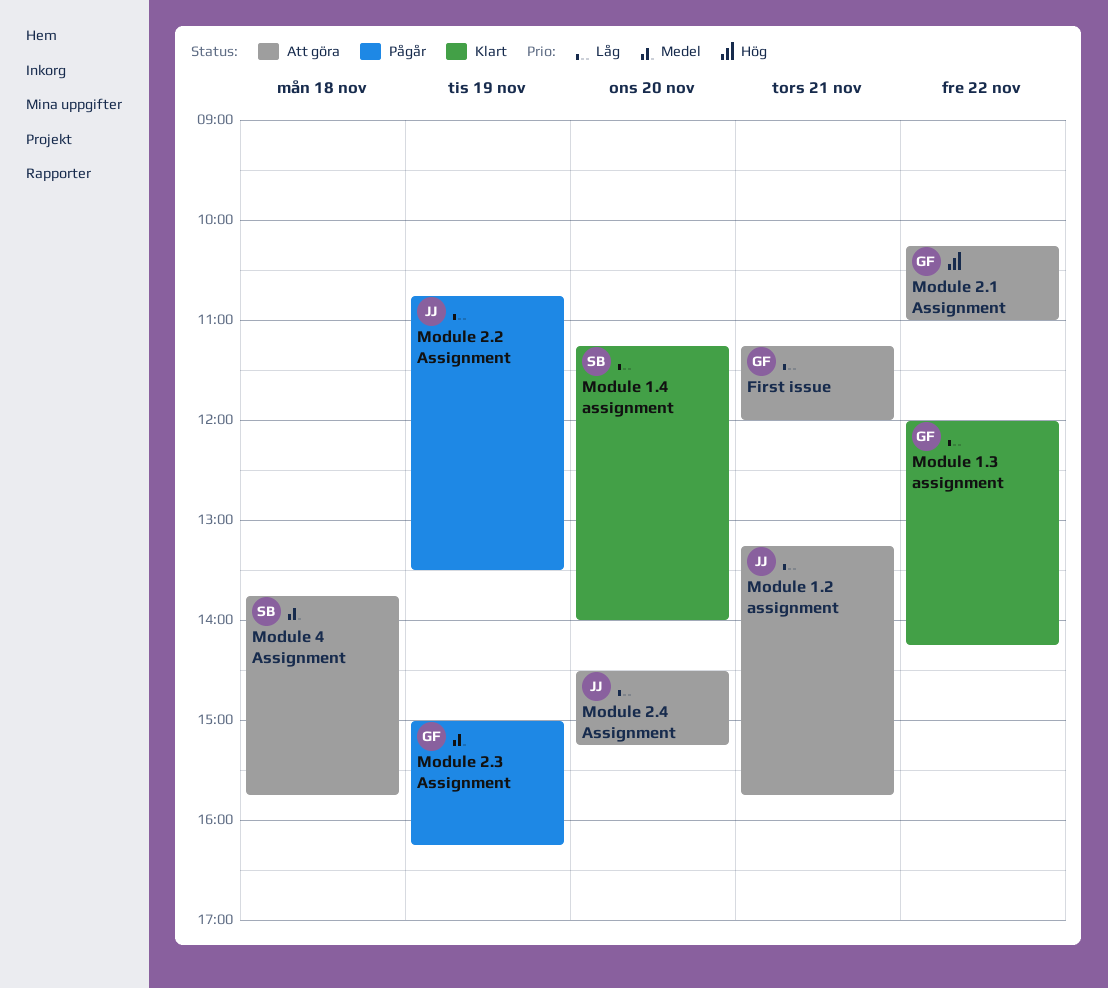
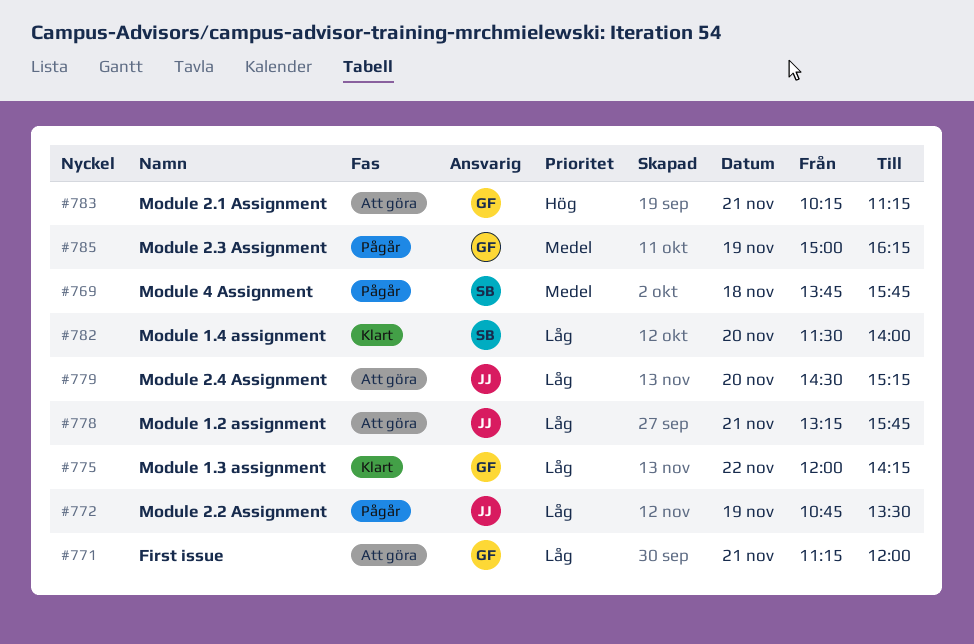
Module 1.4 assignment, begins: 11:15 -> 11:30
Module 2.1 Assignment, day: Nov 22 -> Nov 21
Module 2.1 Assignment, ends: 11:00 -> 11:15
Module 4 Assignment, status: Att göra -> Pågår

